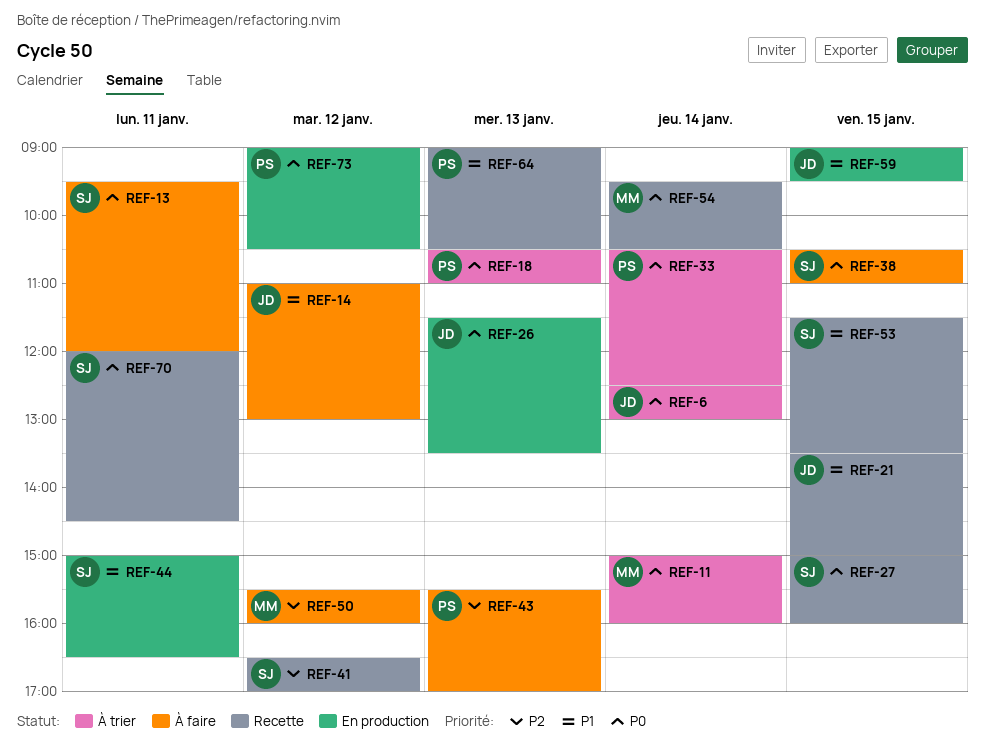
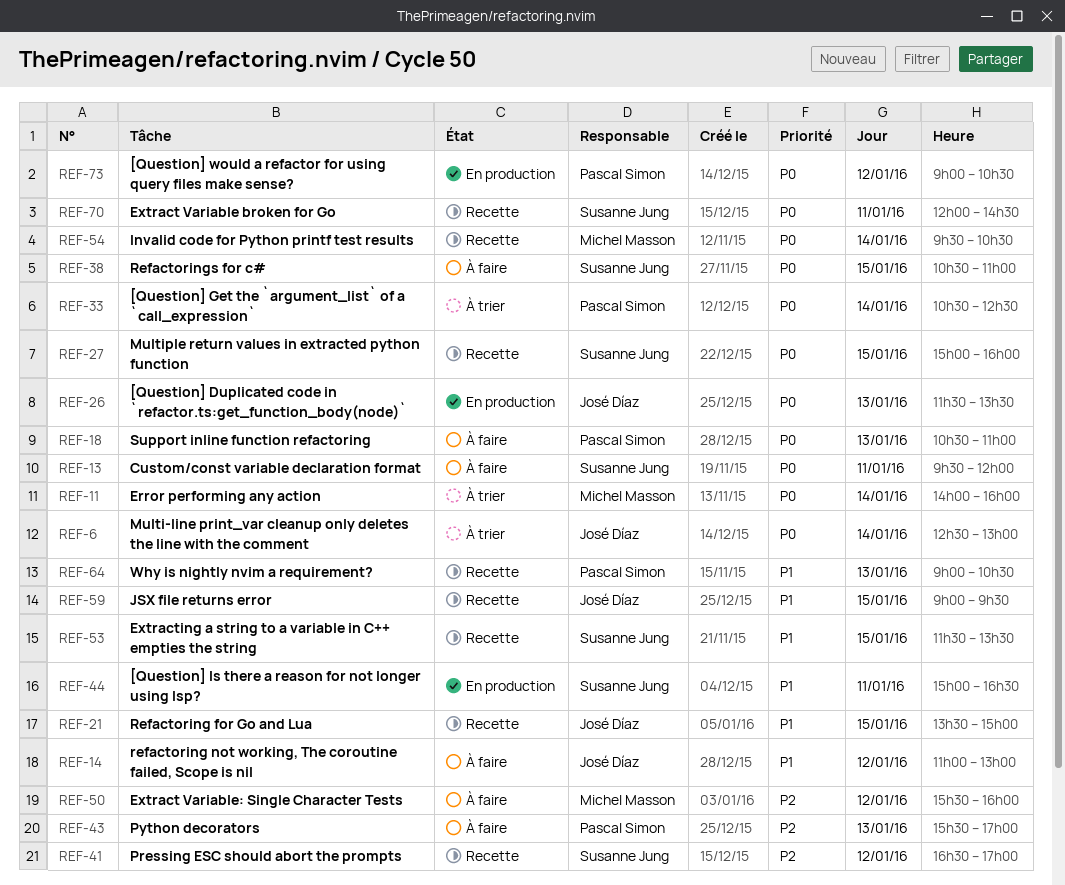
REF-11, begins: 15:00 -> 14:00
REF-18, status: À trier -> À faire
REF-59, status: En production -> Recette

